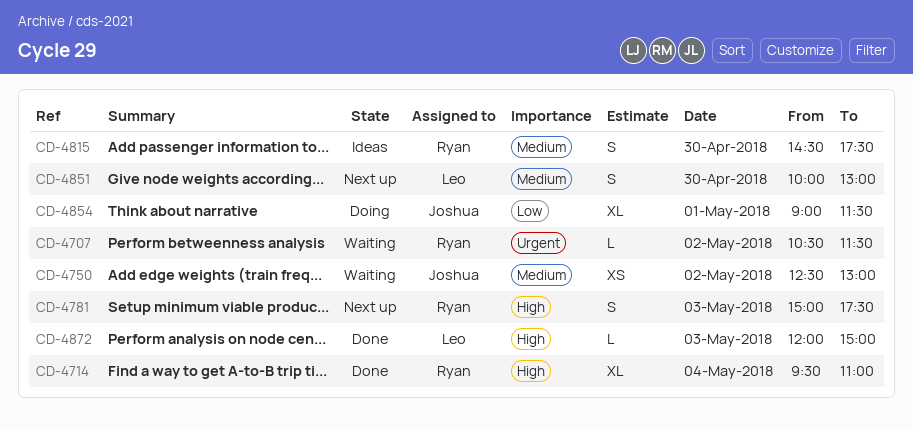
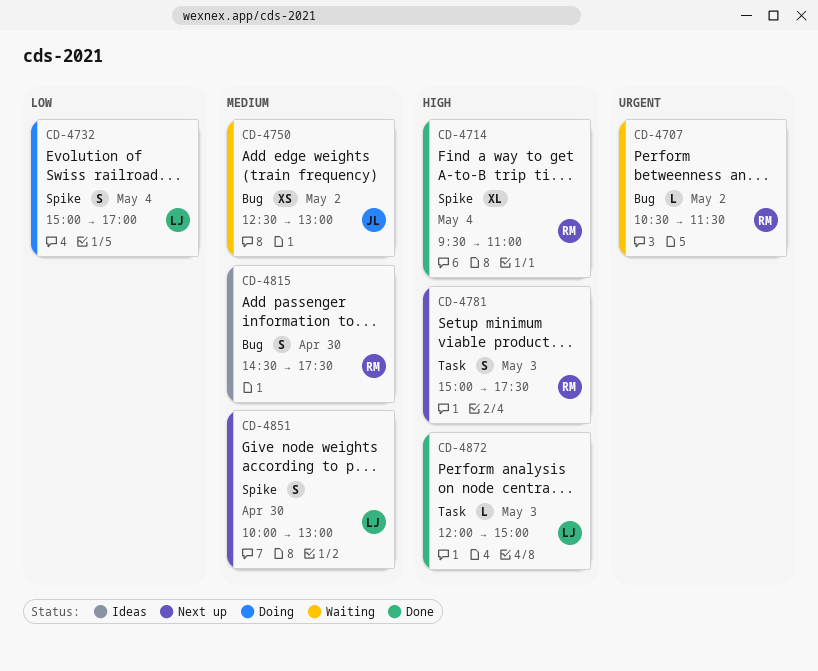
CD-4732: none -> present
CD-4854: present -> none

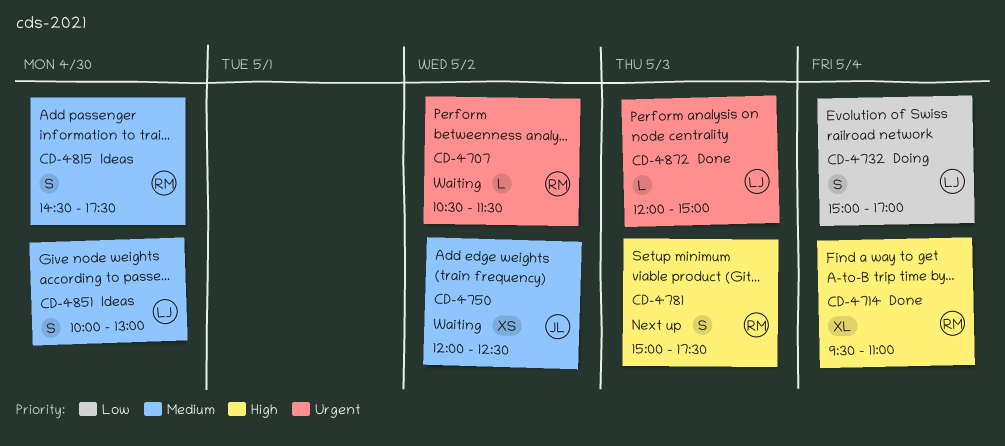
CD-4750, begins: 12:30 -> 12:00
CD-4750, ends: 13:00 -> 12:30
CD-4851, status: Next up -> Ideas
CD-4872, priority: High -> Urgent

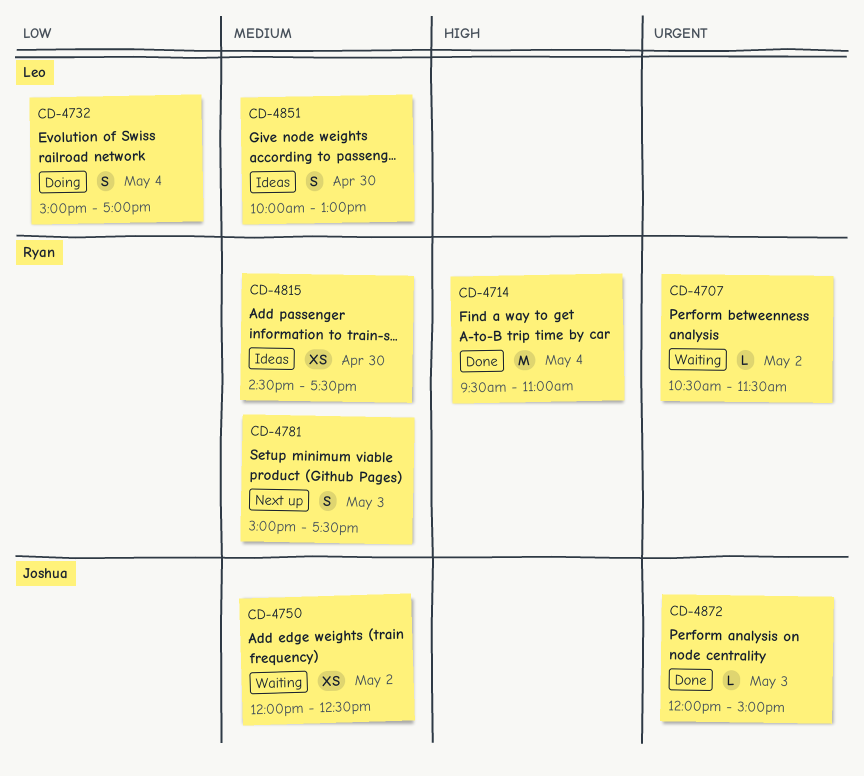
CD-4714, estimate: XL -> M
CD-4781, priority: High -> Medium
CD-4815, estimate: S -> XS
CD-4872, owner: Leo -> Joshua

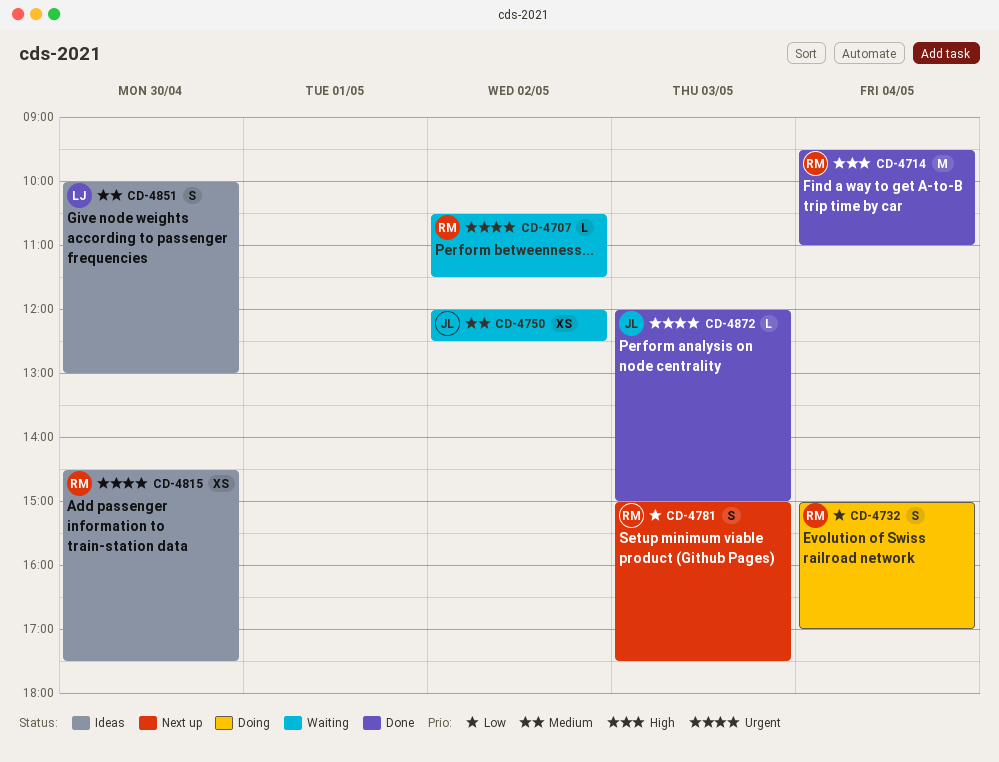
CD-4732, owner: Leo -> Ryan
CD-4781, priority: Medium -> Low
CD-4815, priority: Medium -> Urgent

